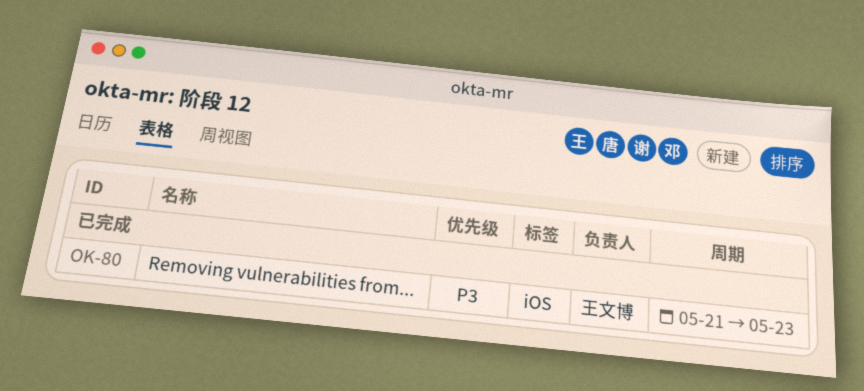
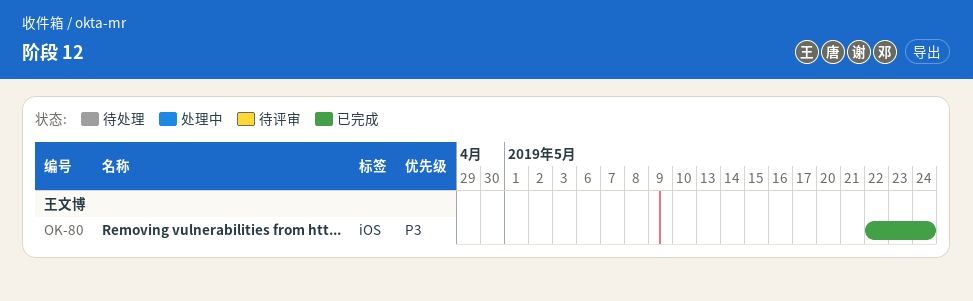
OK-80, start: May 21 -> May 22
OK-80, due: May 23 -> May 24

